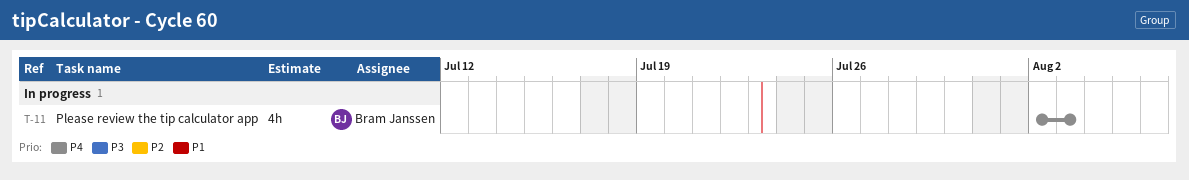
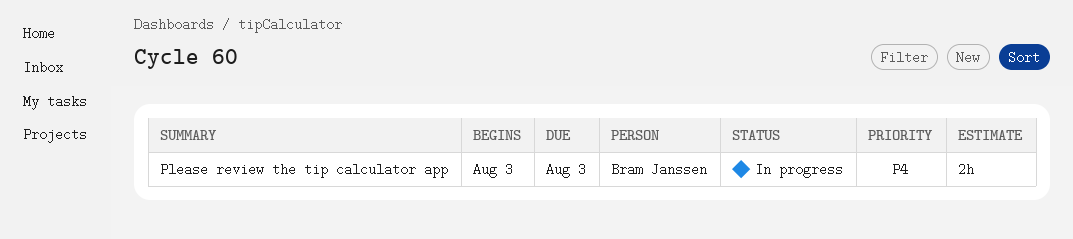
Please review the tip calculator app, estimate: 4h -> 2h
Please review the tip calculator app, start: Aug 2 -> Aug 3

